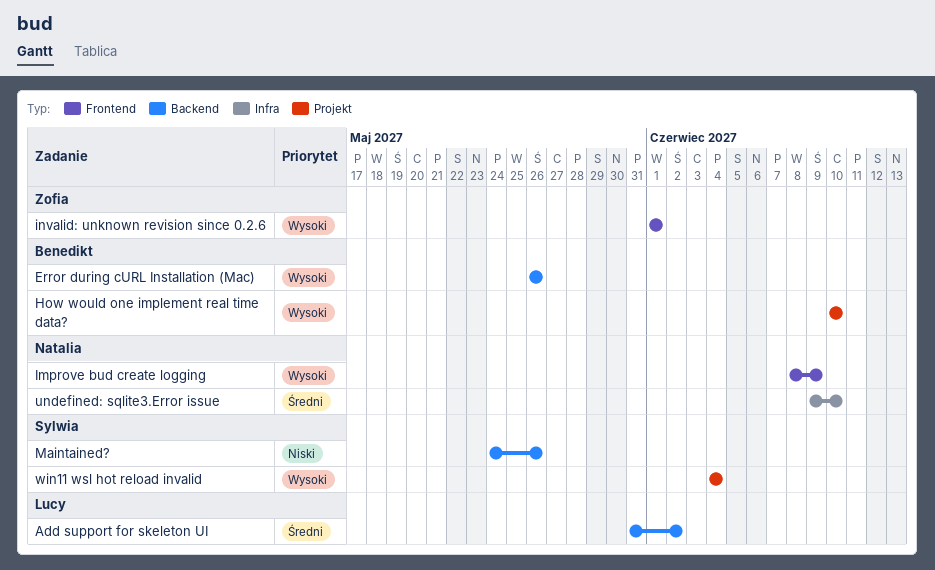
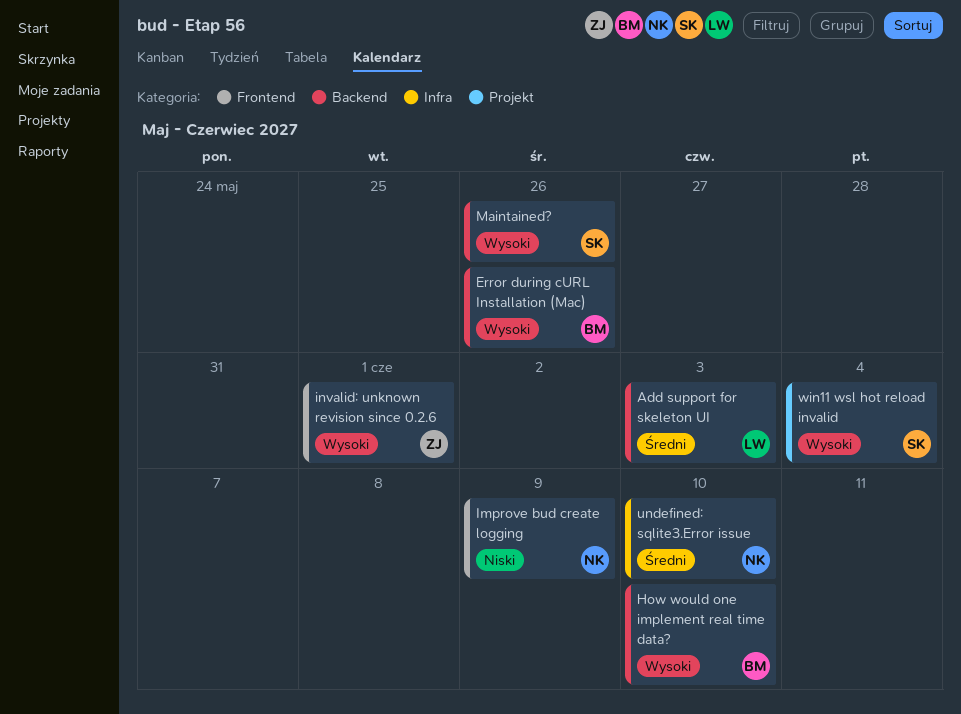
Add support for skeleton UI, due: Jun 2 -> Jun 3
How would one implement real time data?, label: Projekt -> Backend
Improve bud create logging, priority: Wysoki -> Niski
Maintained?, priority: Niski -> Wysoki

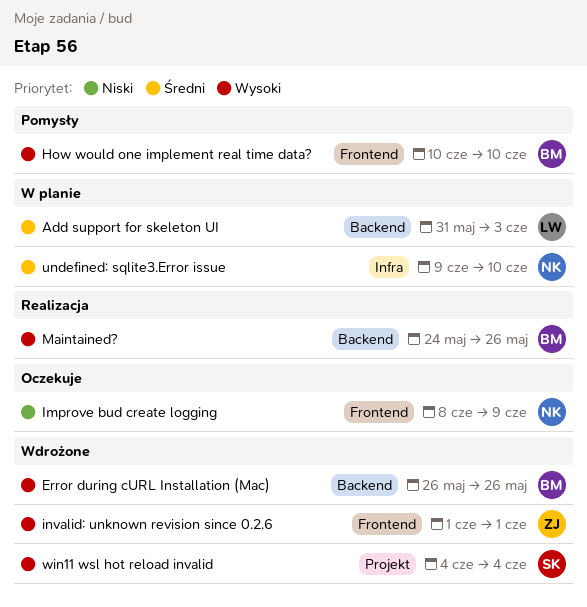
How would one implement real time data?, label: Backend -> Frontend
Maintained?, owner: SK -> BM

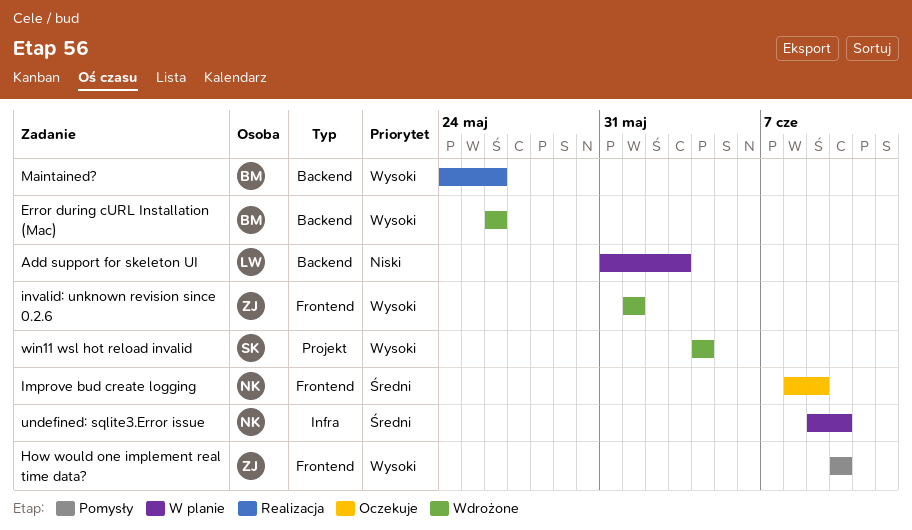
Add support for skeleton UI, priority: Średni -> Niski
How would one implement real time data?, owner: BM -> ZJ
Improve bud create logging, priority: Niski -> Średni

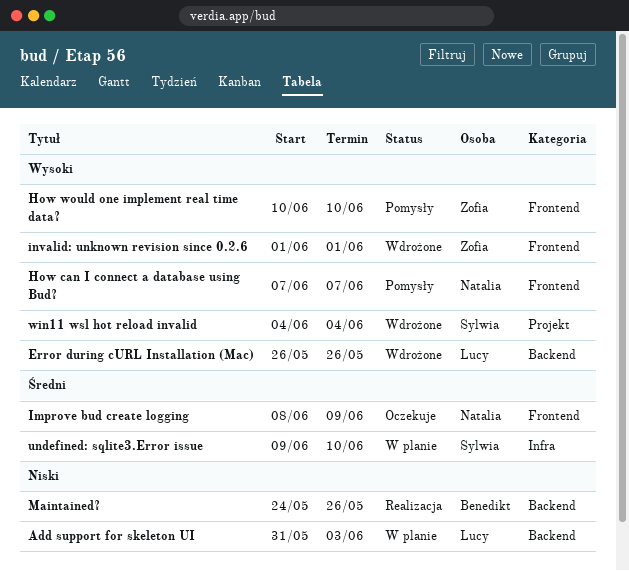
Error during cURL Installation (Mac), owner: Benedikt -> Lucy
How can I connect a database using Bud?: none -> present
Maintained?, priority: Wysoki -> Niski
undefined: sqlite3.Error issue, owner: Natalia -> Sylwia

